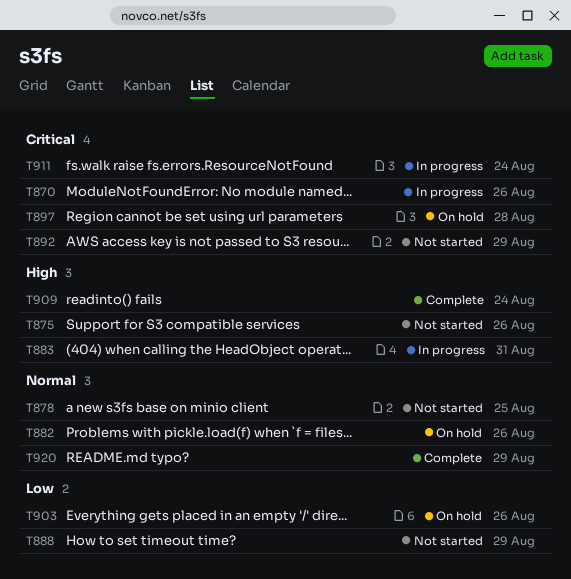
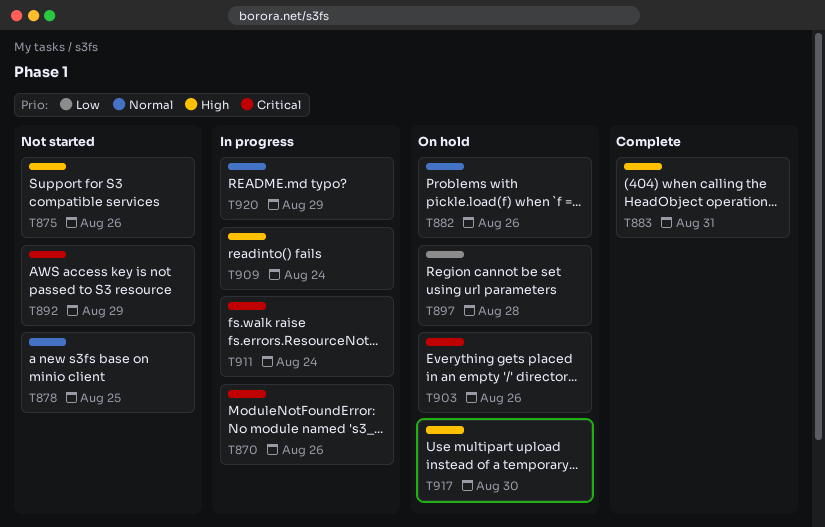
T883, status: In progress -> Complete
T888: present -> none
T897, priority: Critical -> Low
T903, priority: Low -> Critical
T909, status: Complete -> In progress
T917: none -> present
T920, status: Complete -> In progress

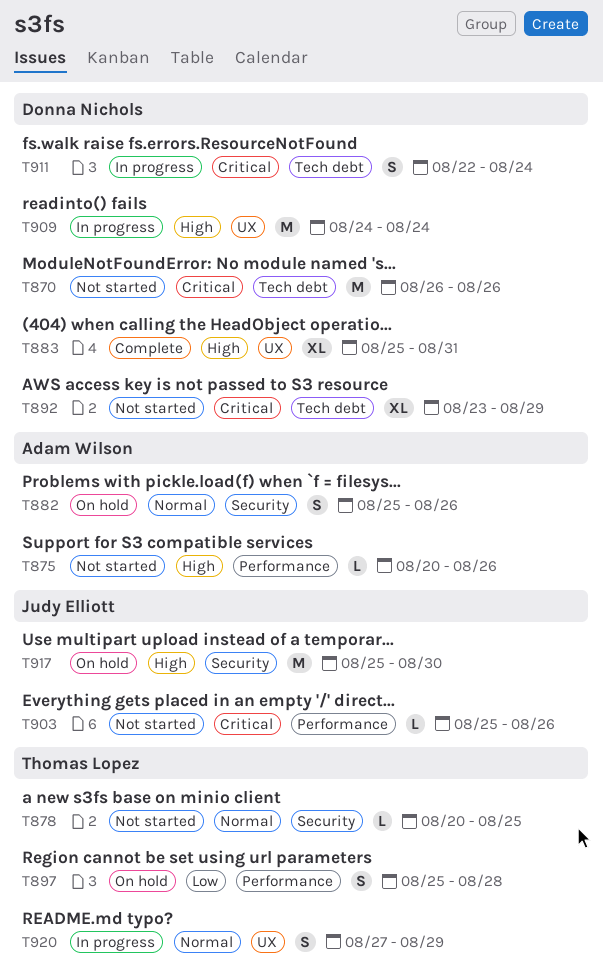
T870, status: In progress -> Not started
T903, status: On hold -> Not started

